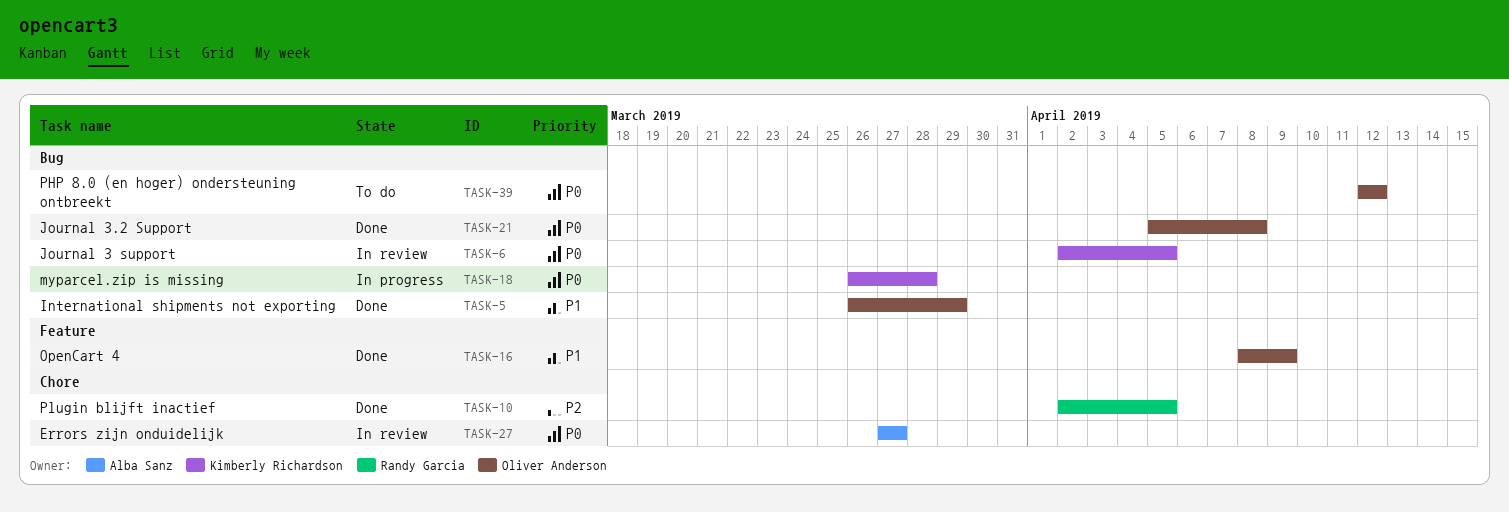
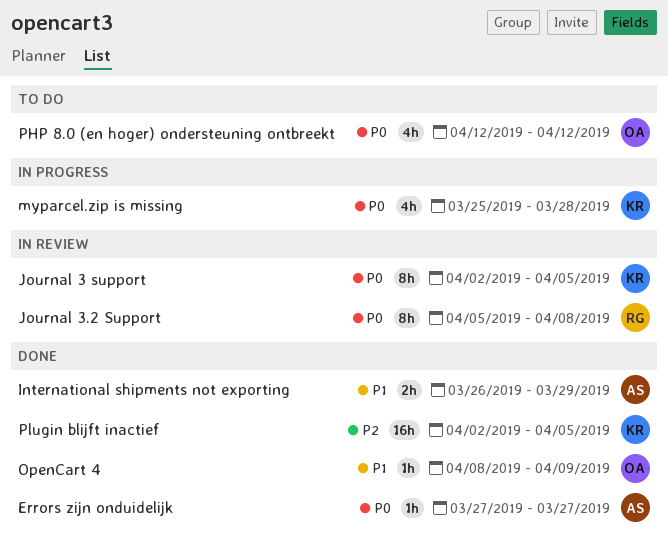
Errors zijn onduidelijk, status: In review -> Done
International shipments not exporting, owner: Oliver Anderson -> Alba Sanz
Journal 3.2 Support, status: Done -> In review
Journal 3.2 Support, owner: Oliver Anderson -> Randy Garcia
myparcel.zip is missing, start: Mar 26 -> Mar 25
Plugin blijft inactief, owner: Randy Garcia -> Kimberly Richardson

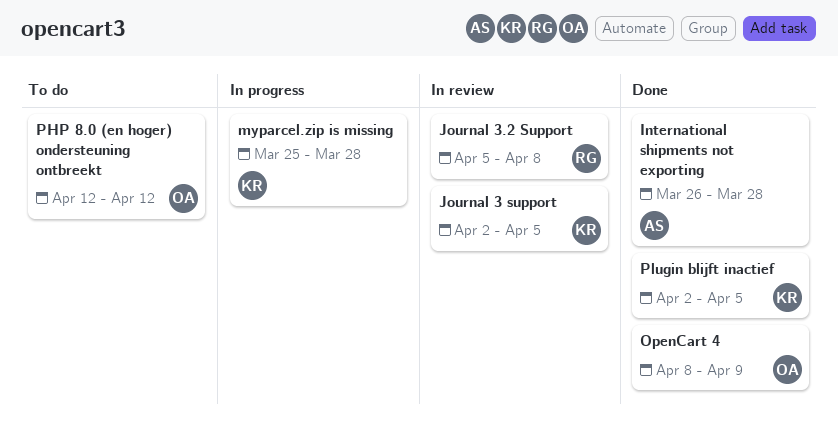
Errors zijn onduidelijk: present -> none
International shipments not exporting, due: Mar 29 -> Mar 28

